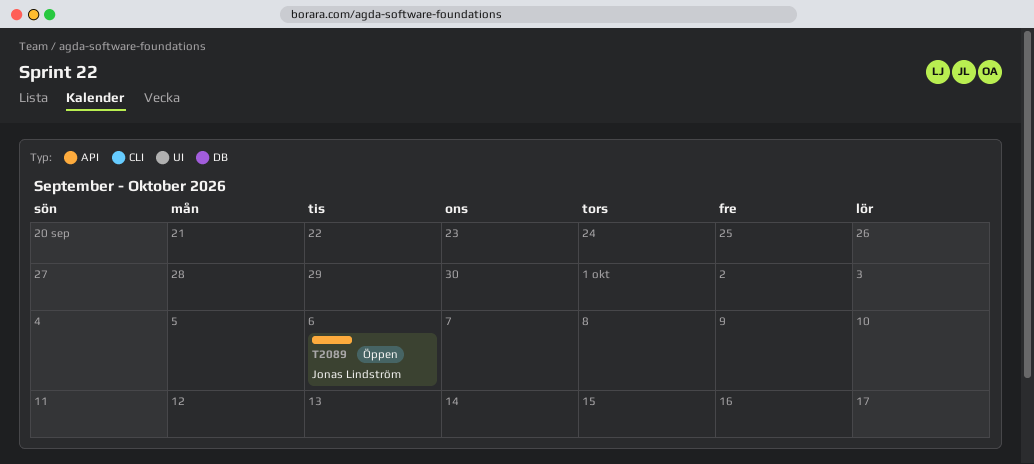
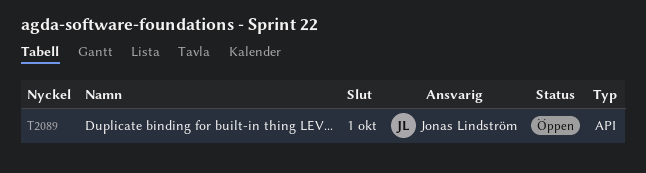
T2089, due: Oct 6 -> Oct 1

